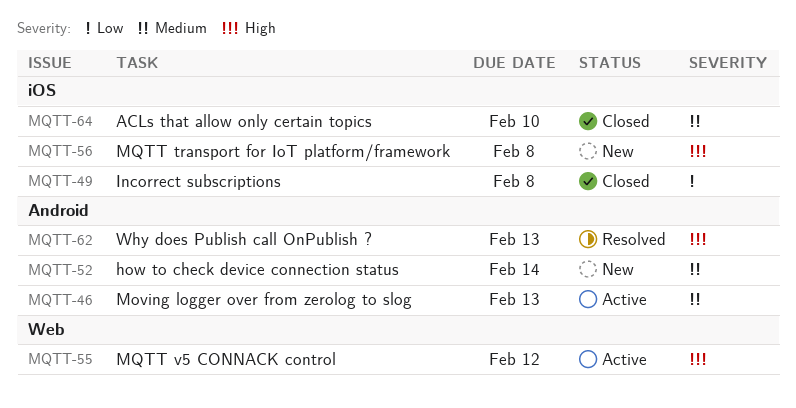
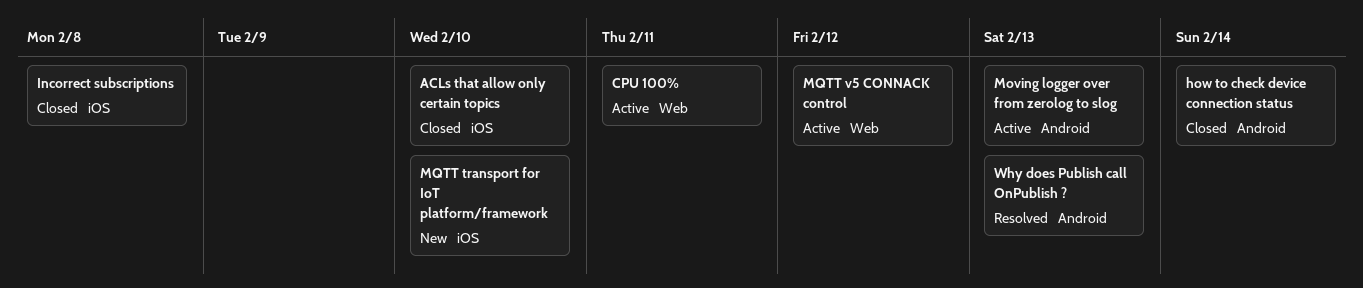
CPU 100%: none -> present
how to check device connection status, status: New -> Closed
MQTT transport for IoT platform/framework, due: Feb 8 -> Feb 10

